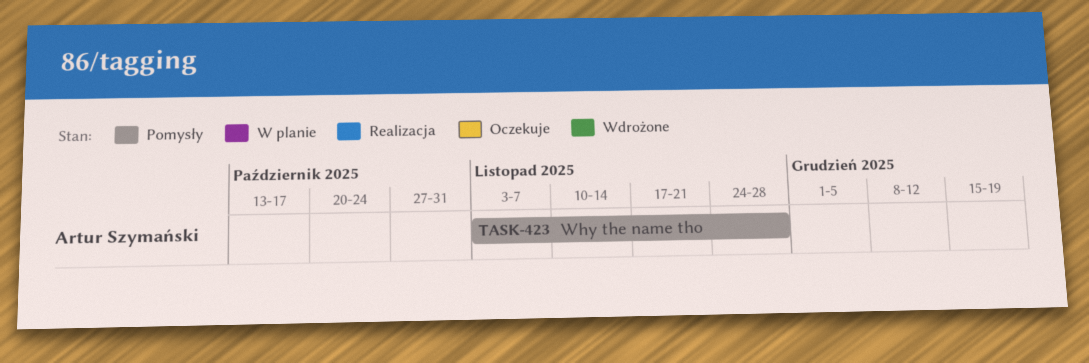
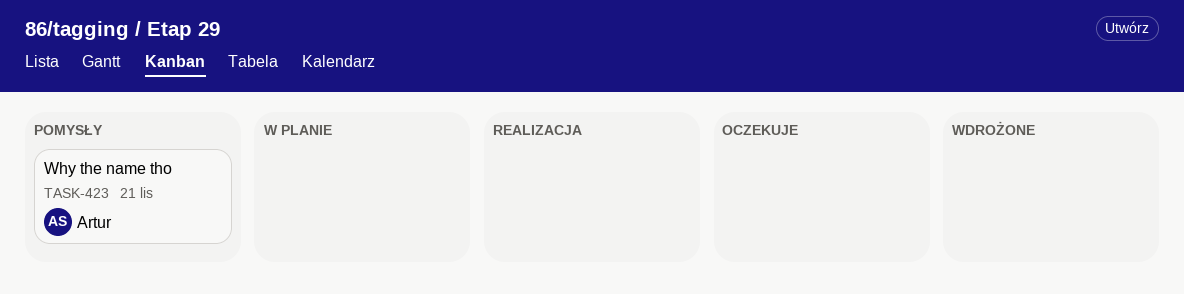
TASK-423, due: Nov 28 -> Nov 21

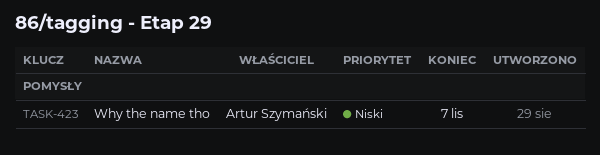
TASK-423, due: Nov 21 -> Nov 7

